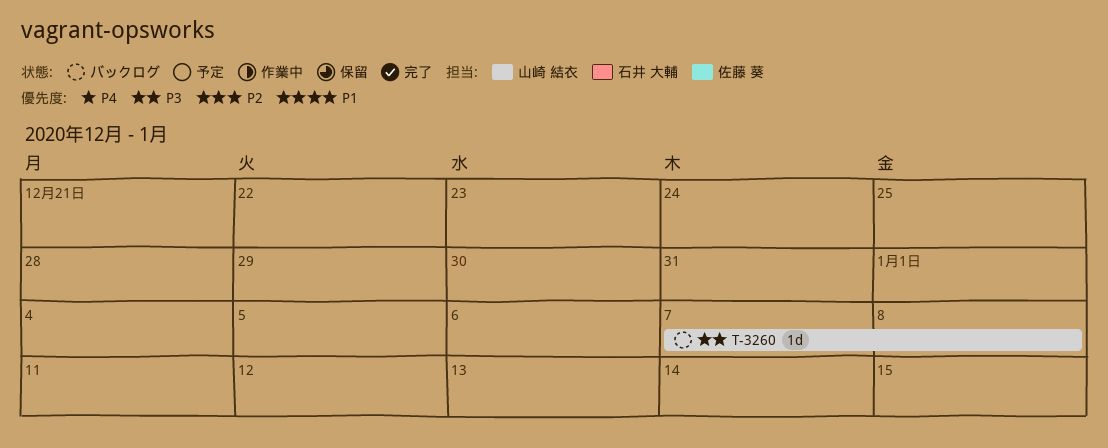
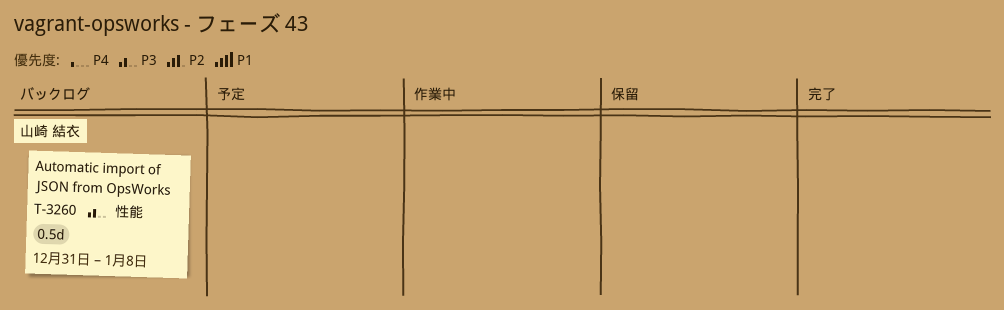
T-3260, estimate: 1d -> 0.5d
T-3260, start: Jan 7 -> Dec 31

